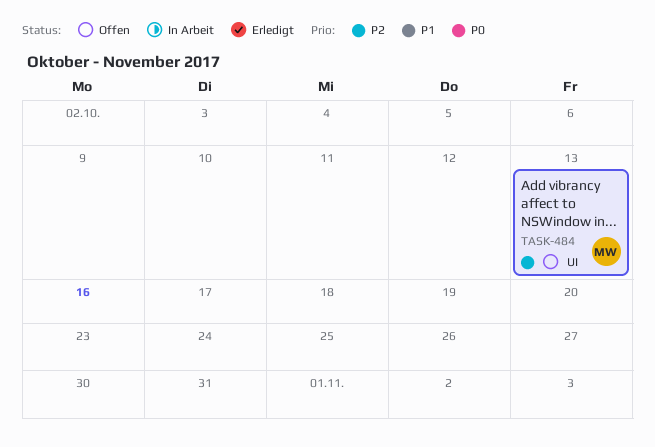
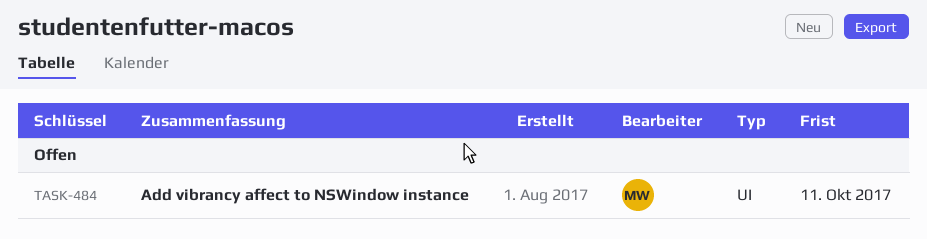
TASK-484, due: Oct 13 -> Oct 11

